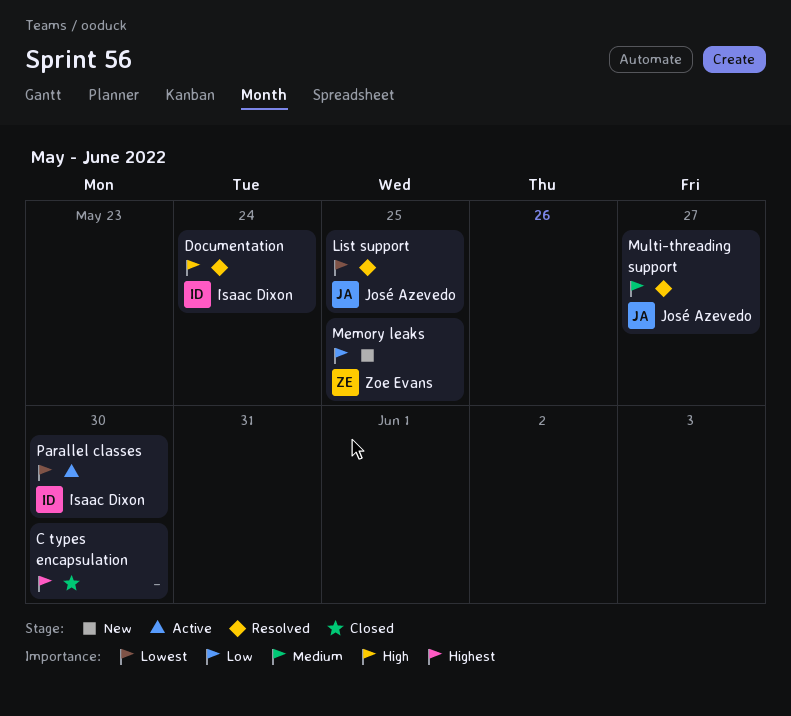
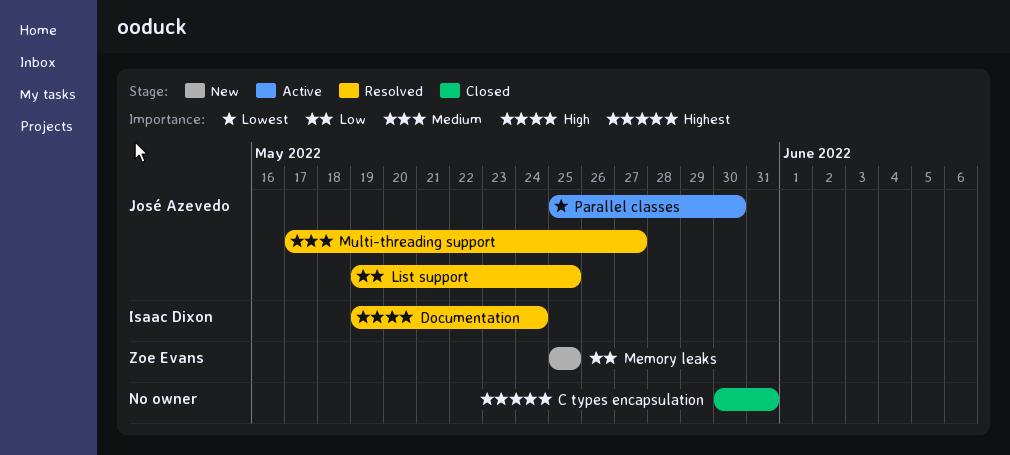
C types encapsulation, due: May 30 -> May 31
List support, priority: Lowest -> Low
Parallel classes, owner: Isaac Dixon -> José Azevedo

